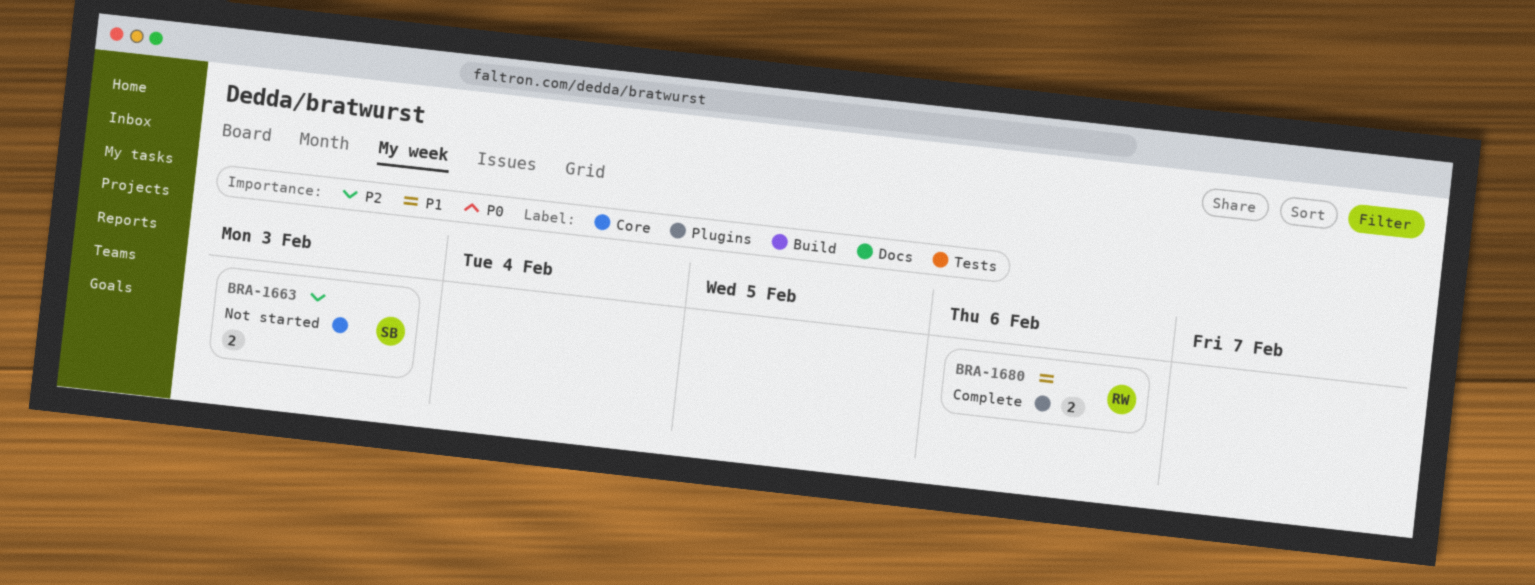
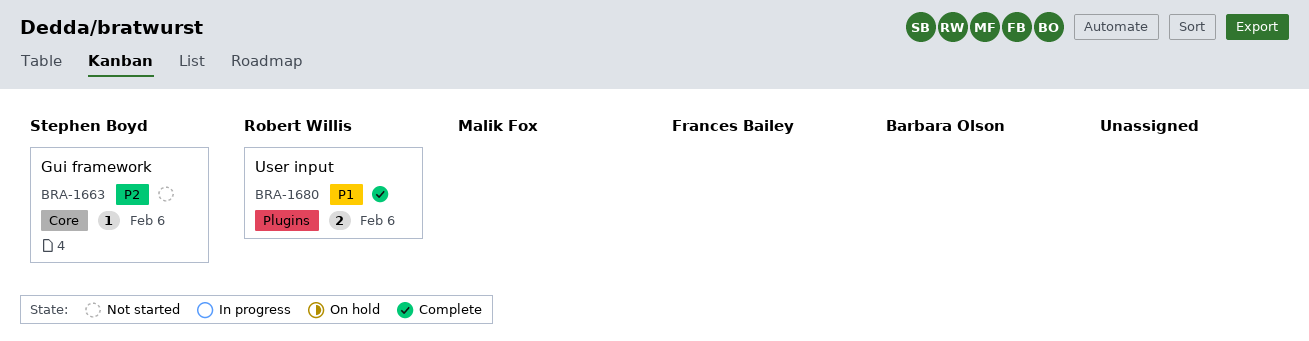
BRA-1663, estimate: 2 -> 1
BRA-1663, due: Feb 3 -> Feb 6

